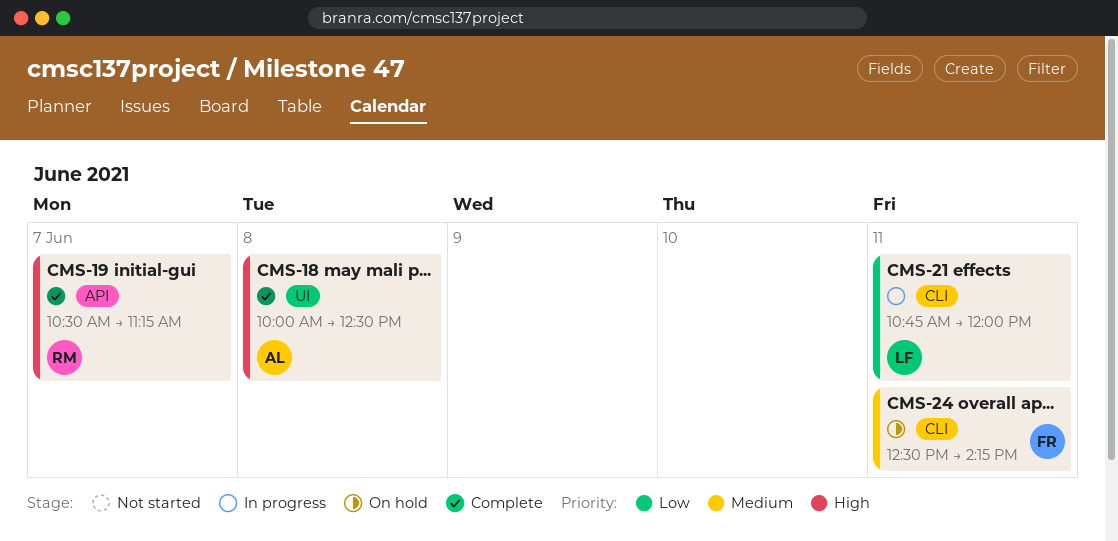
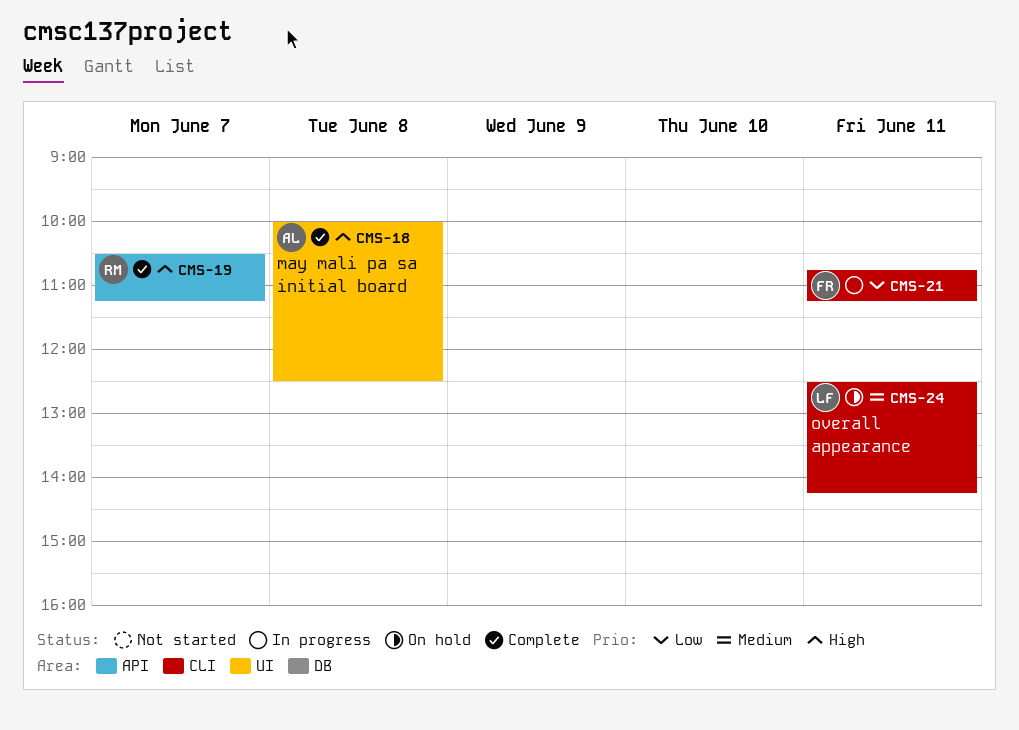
CMS-21, owner: LF -> FR
CMS-21, ends: 12:00 -> 11:15
CMS-24, owner: FR -> LF

